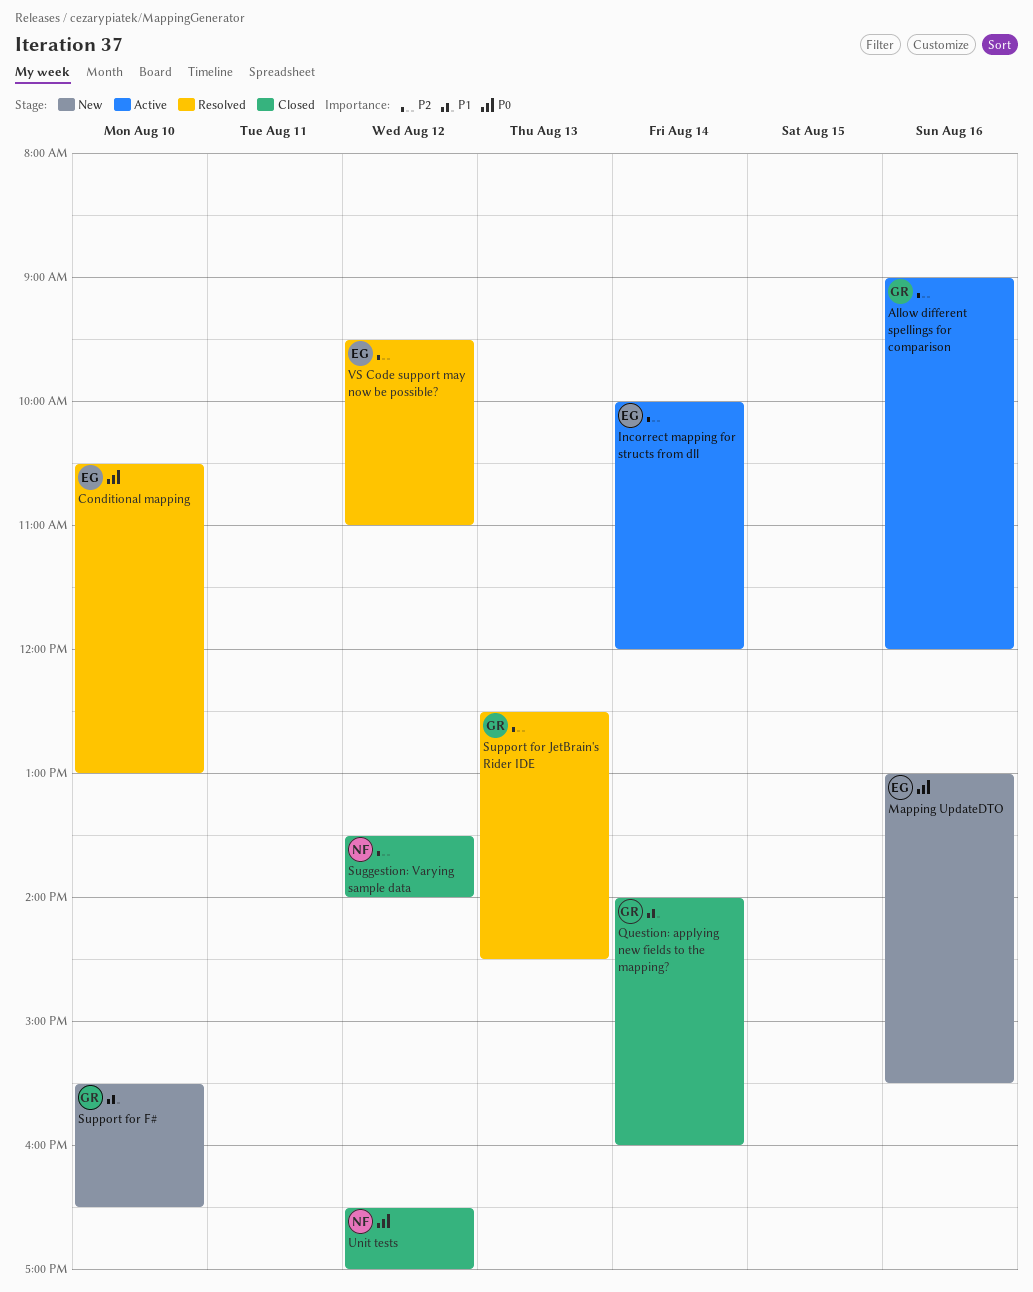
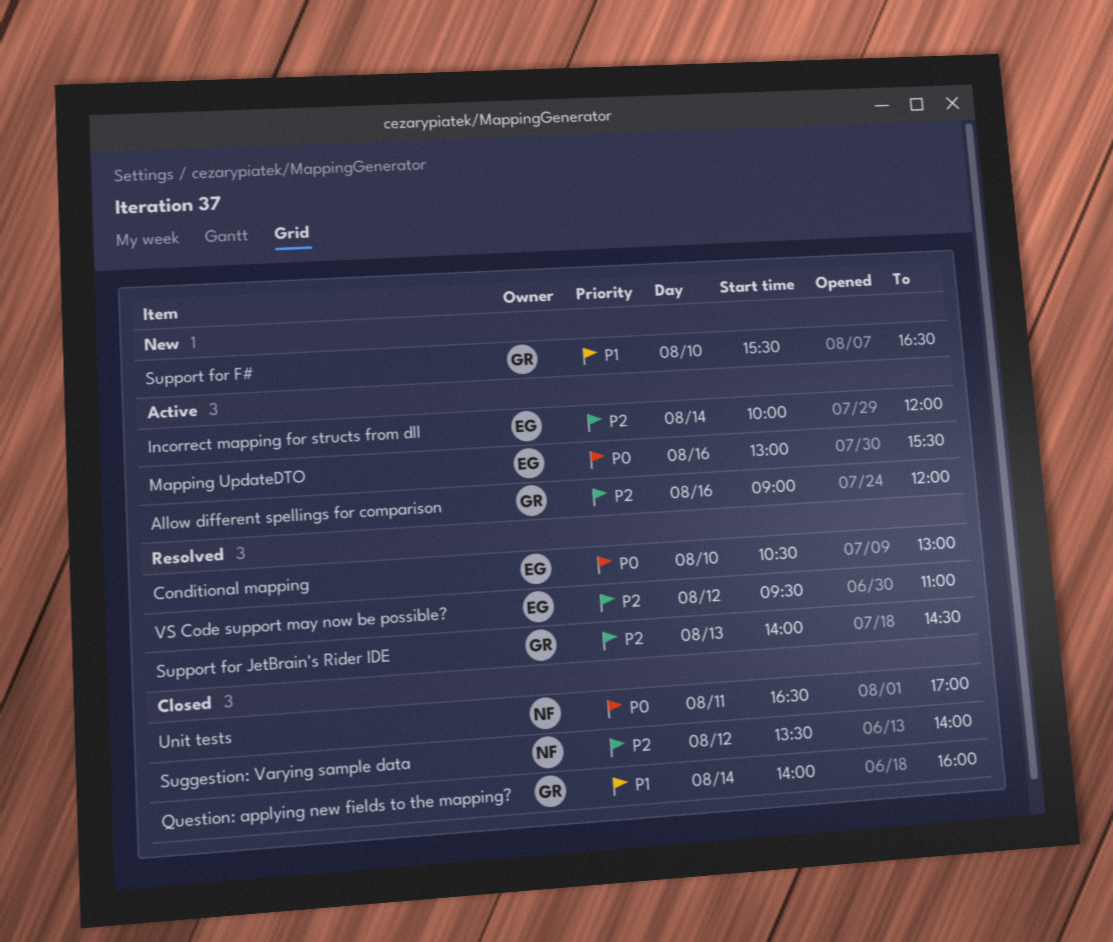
Mapping UpdateDTO, status: New -> Active
Support for JetBrain's Rider IDE, begins: 12:30 -> 14:00
Unit tests, day: Aug 12 -> Aug 11

